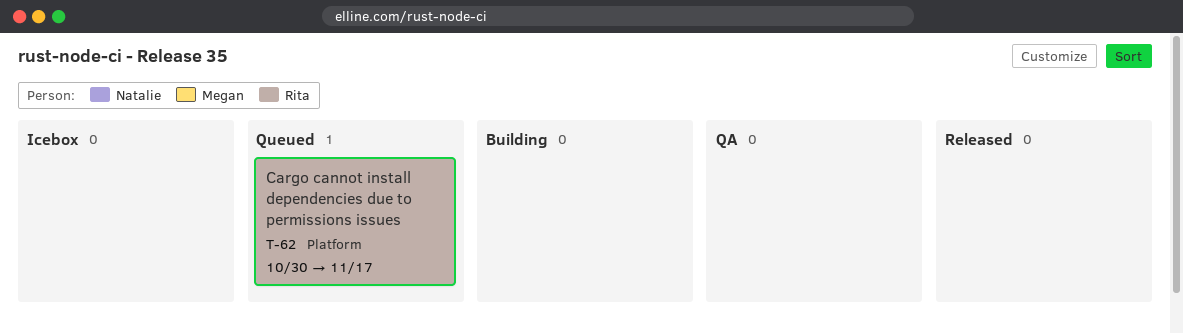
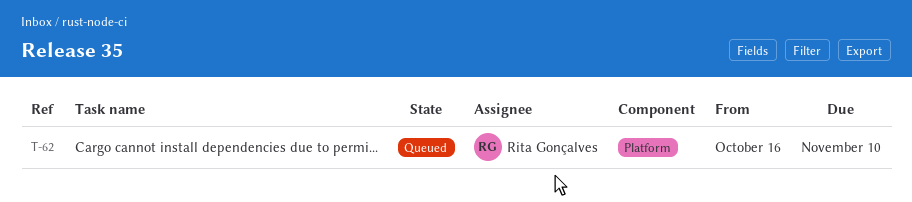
T-62, start: Oct 30 -> Oct 16
T-62, due: Nov 17 -> Nov 10

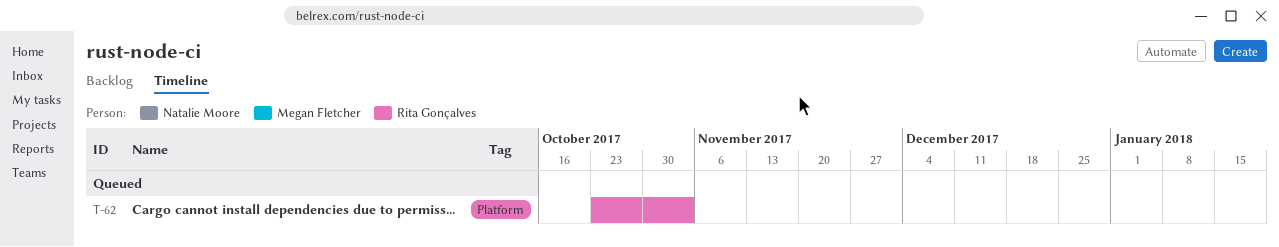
T-62, start: Oct 16 -> Oct 23
T-62, due: Nov 10 -> Nov 3

